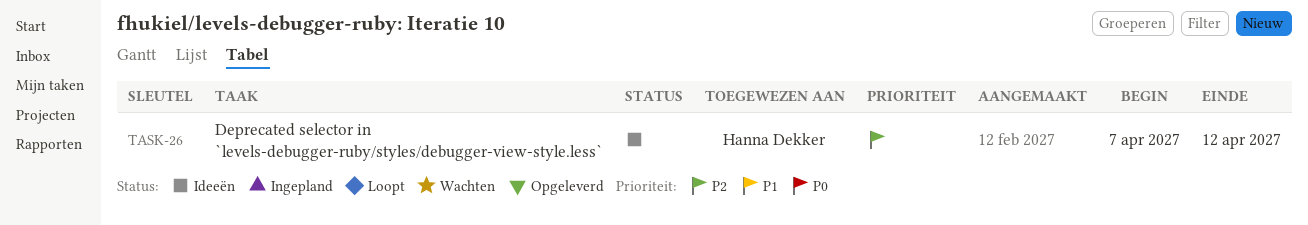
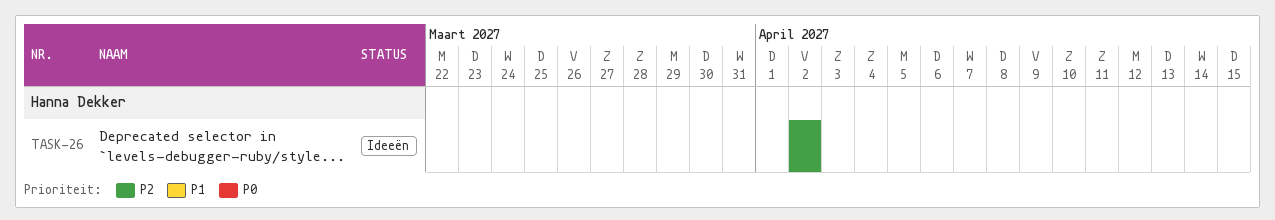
TASK-26, start: Apr 7 -> Apr 2
TASK-26, due: Apr 12 -> Apr 2

